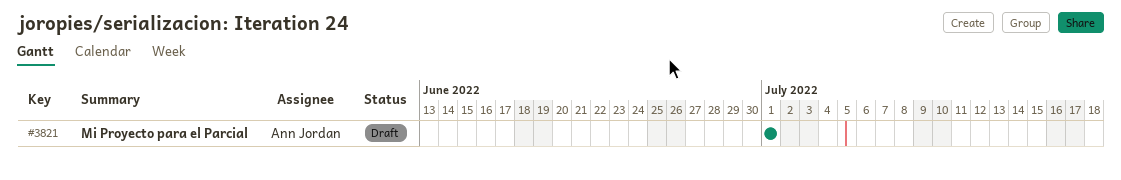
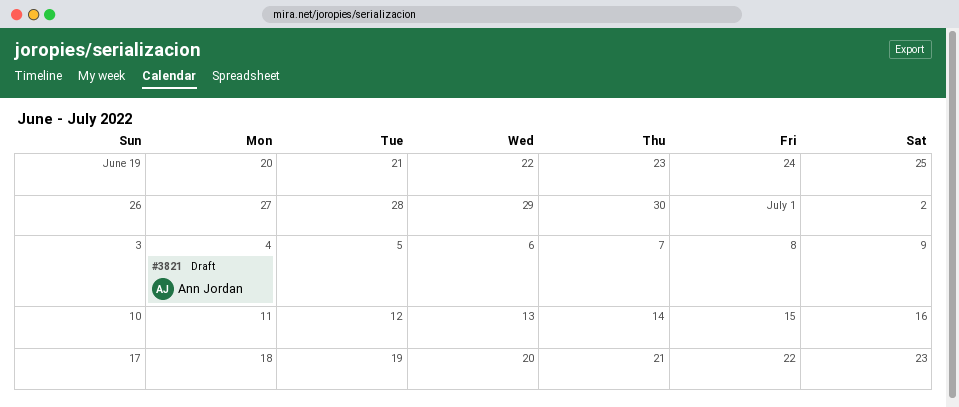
#3821, due: Jul 1 -> Jul 4

